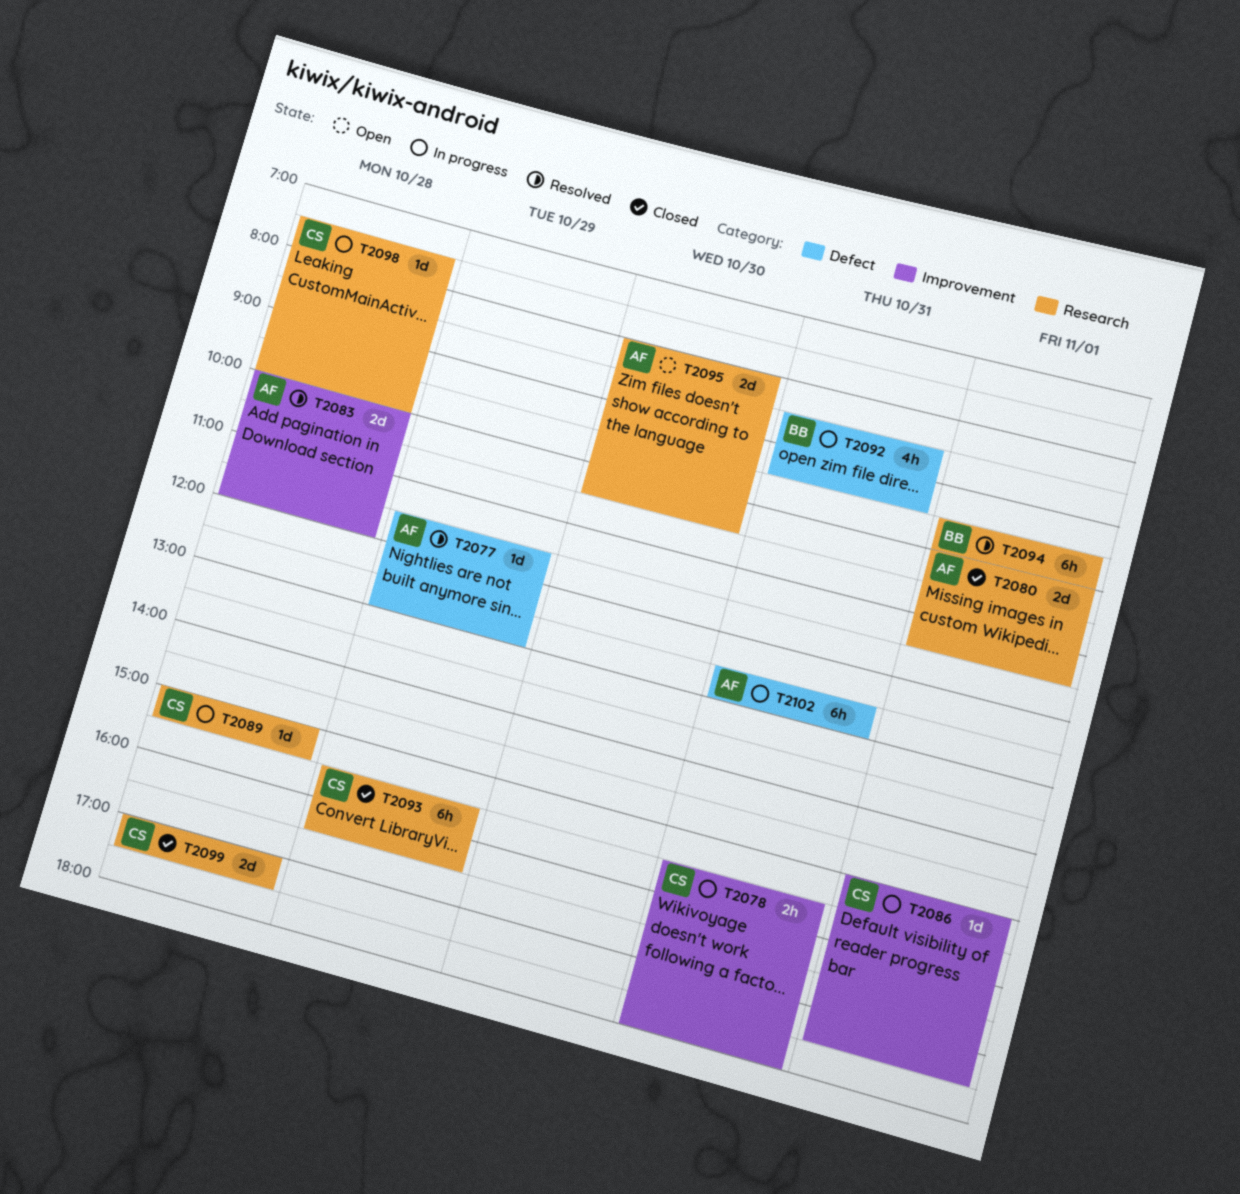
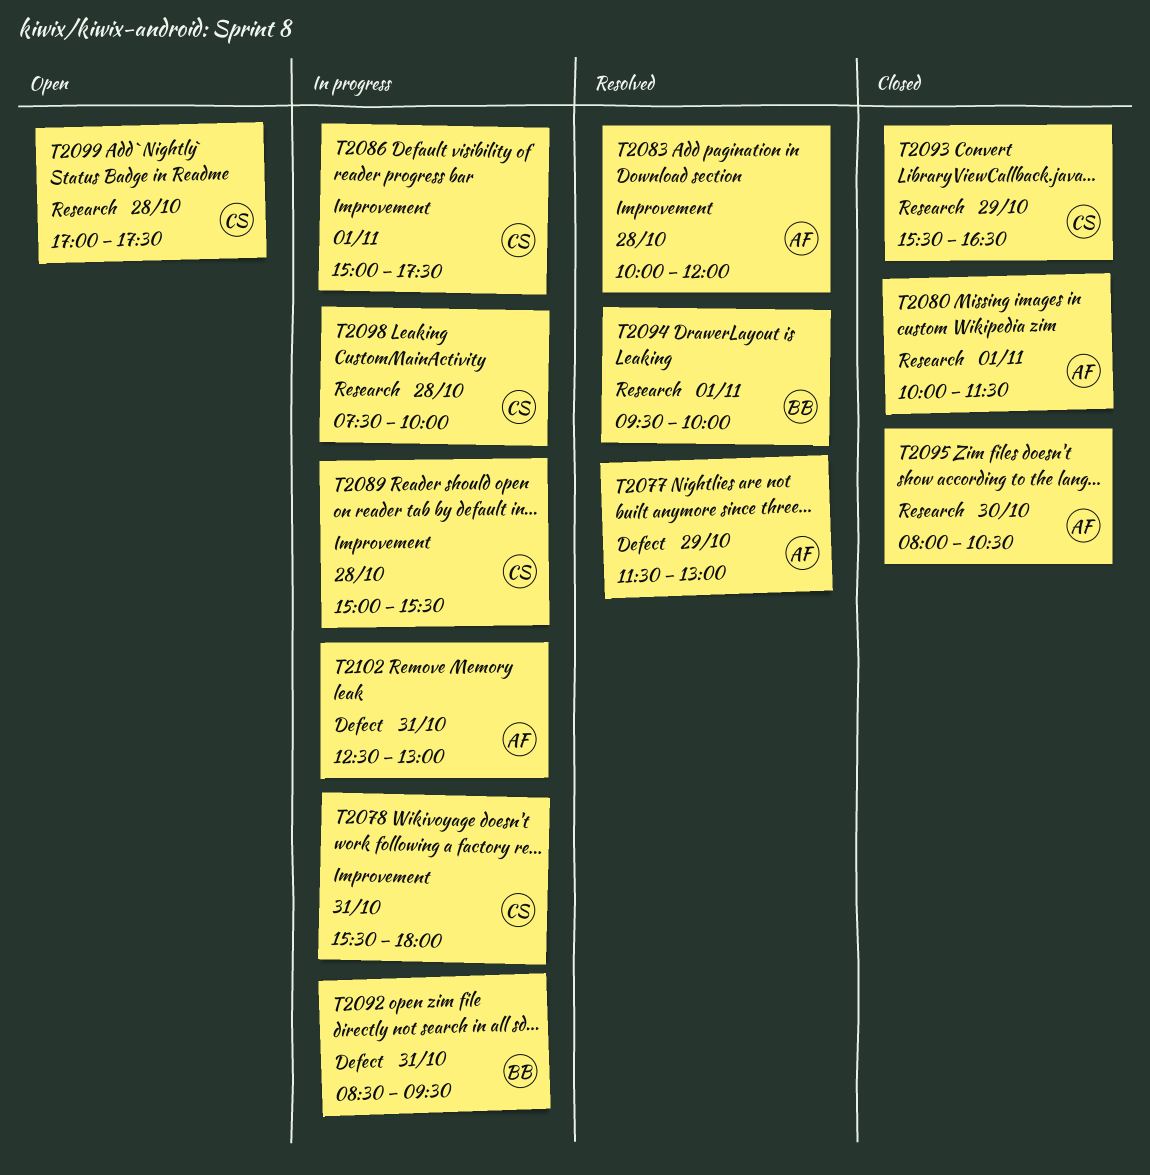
T2089, label: Research -> Improvement
T2095, status: Open -> Closed
T2099, status: Closed -> Open

